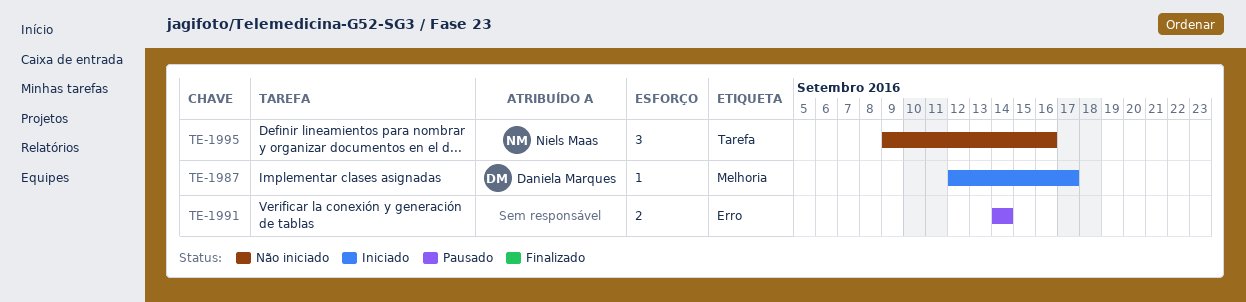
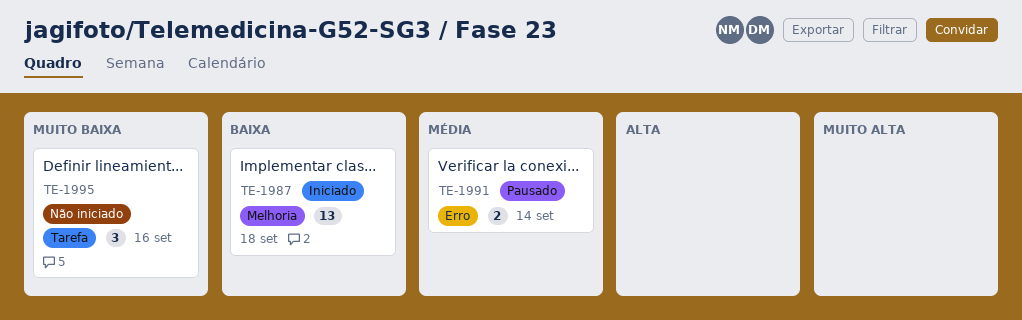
TE-1987, estimate: 1 -> 13
TE-1987, due: Sep 17 -> Sep 18

